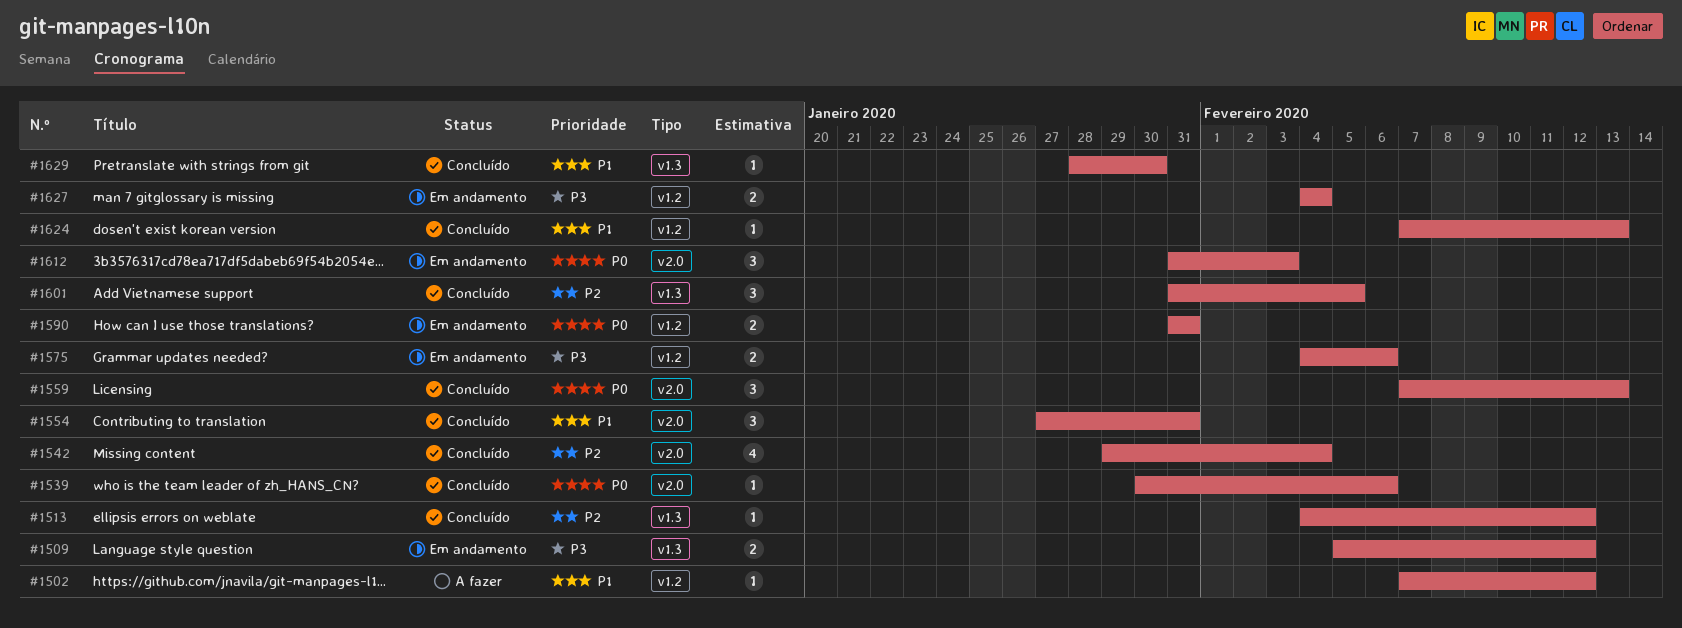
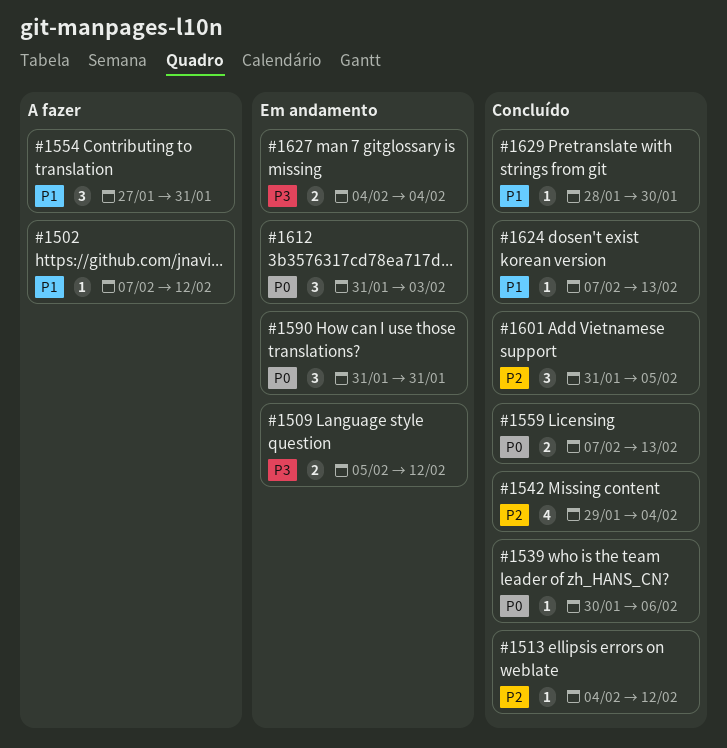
#1554, status: Concluído -> A fazer
#1559, estimate: 3 -> 2
#1575: present -> none
#1590, estimate: 2 -> 3

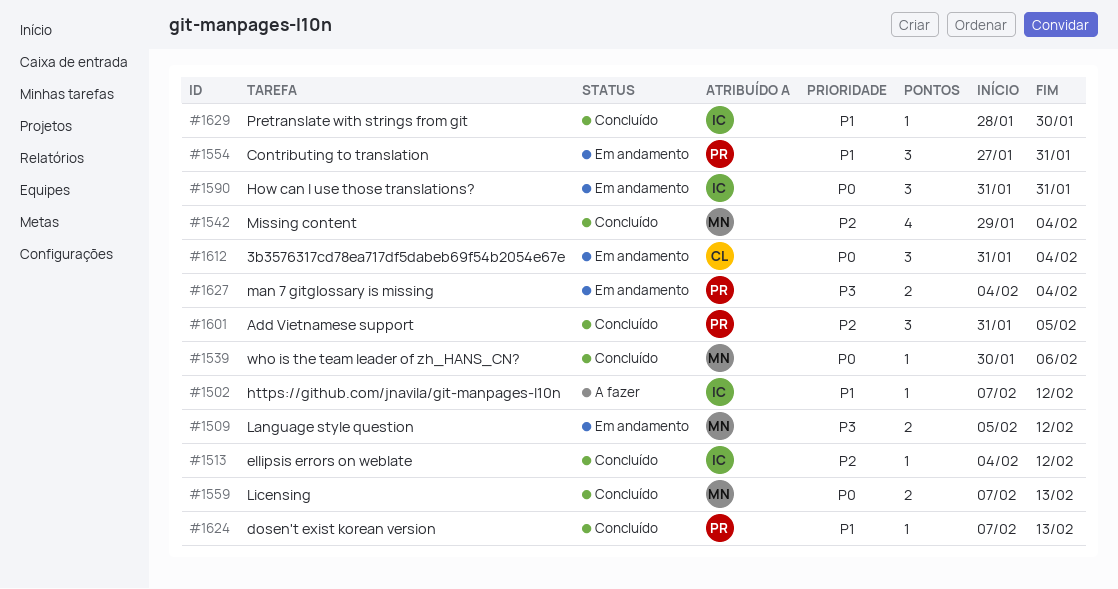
#1554, status: A fazer -> Em andamento
#1612, due: Feb 3 -> Feb 4

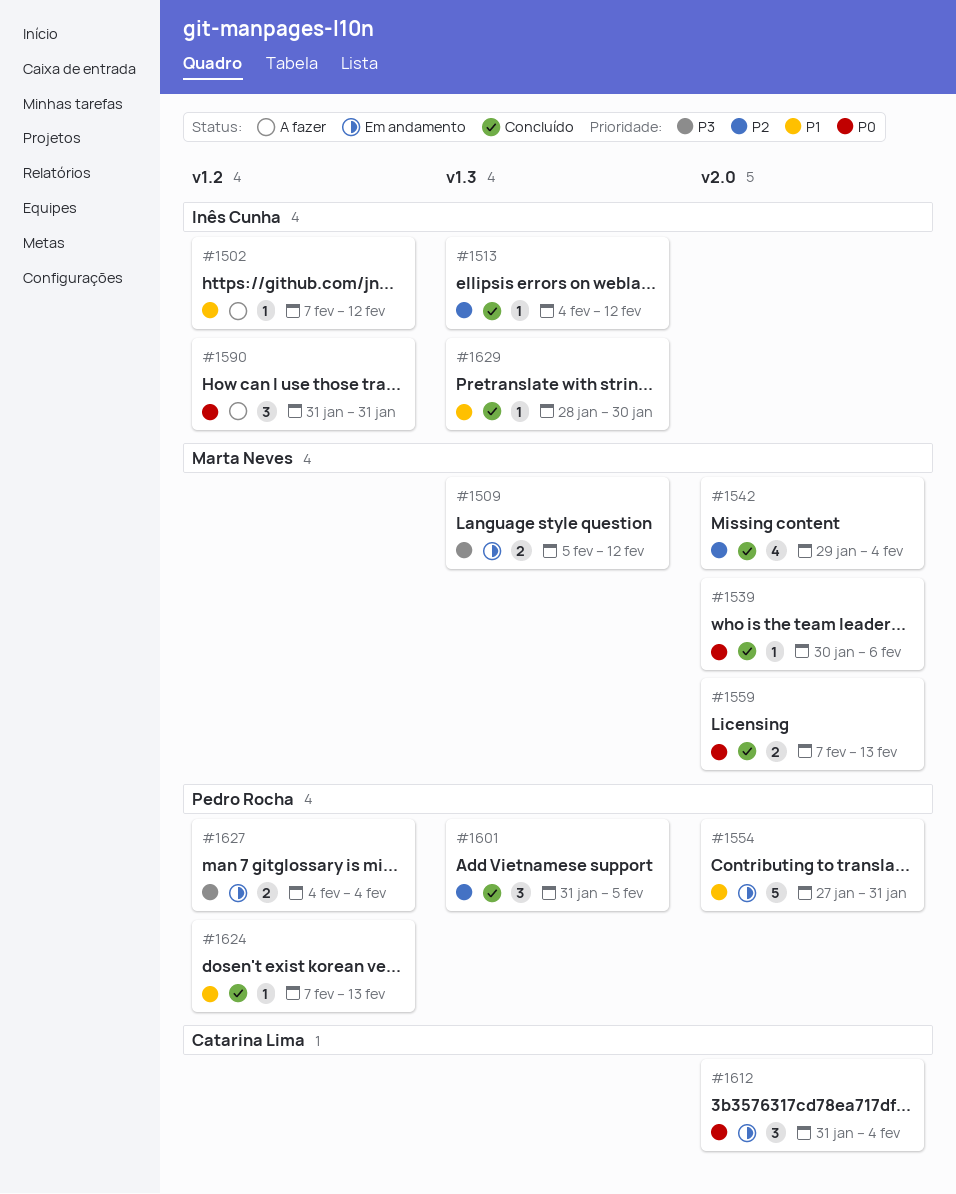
#1554, estimate: 3 -> 5
#1590, status: Em andamento -> A fazer

